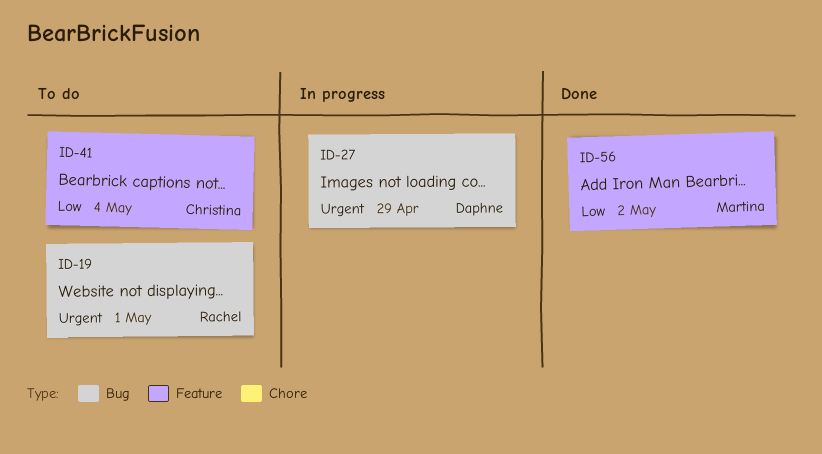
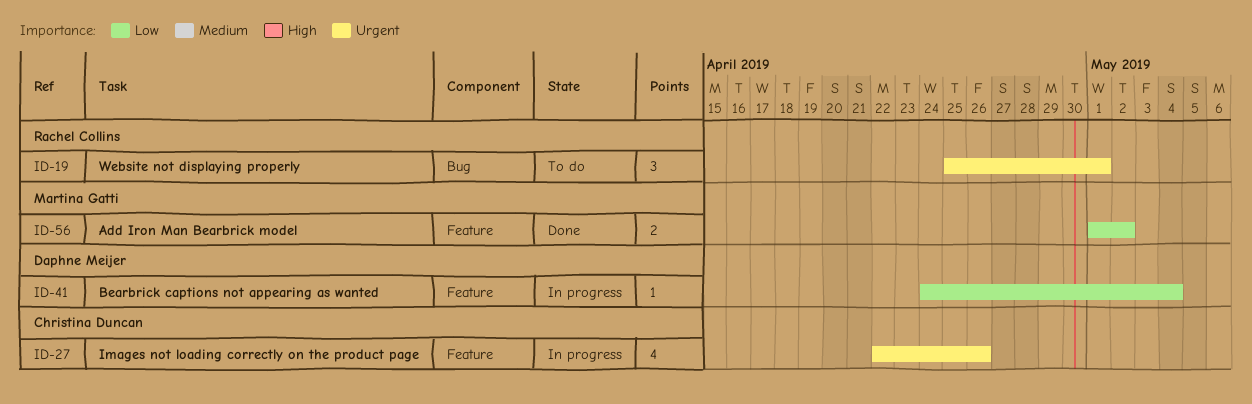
ID-27, owner: Daphne Meijer -> Christina Duncan
ID-27, label: Bug -> Feature
ID-27, due: Apr 29 -> Apr 26
ID-41, status: To do -> In progress
ID-41, owner: Christina Duncan -> Daphne Meijer

